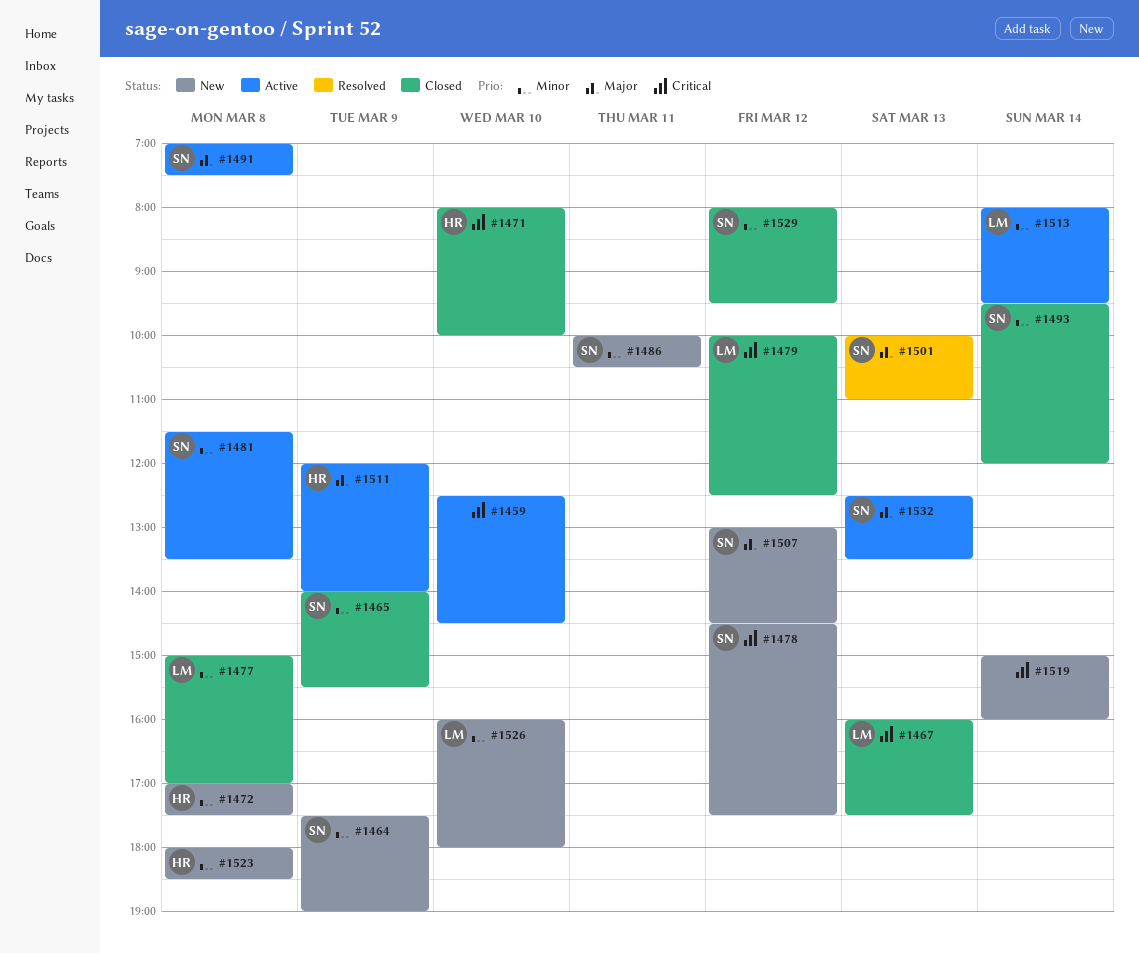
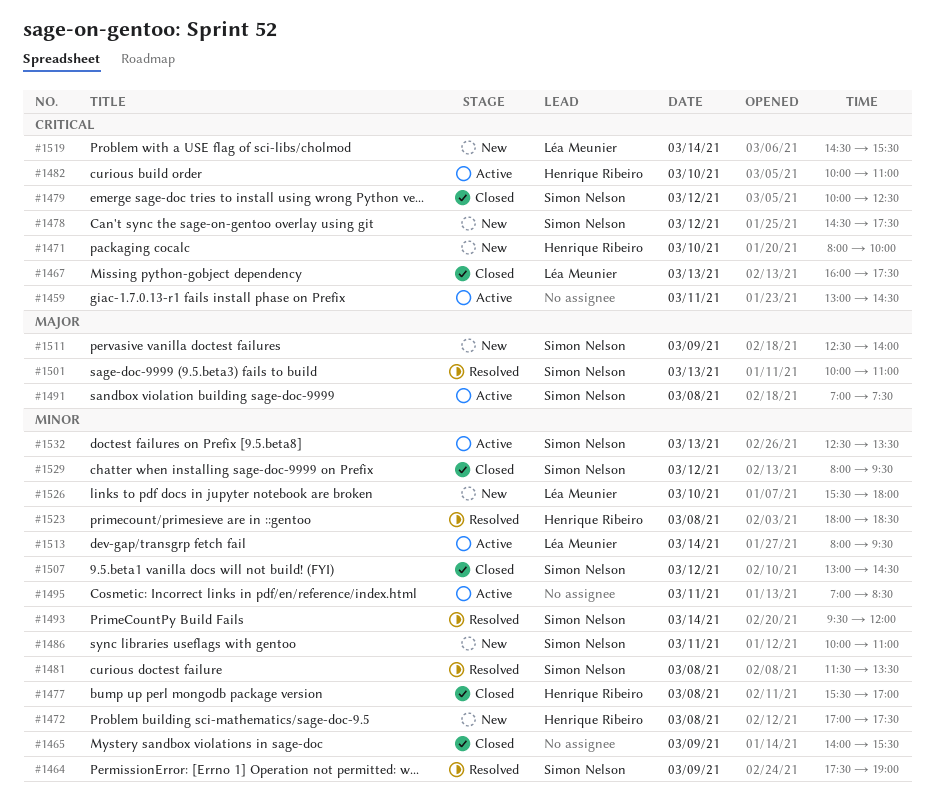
#1459, day: Mar 10 -> Mar 11
#1459, begins: 12:30 -> 13:00
#1464, status: New -> Resolved
#1465, owner: Simon Nelson -> none
#1471, status: Closed -> New
#1477, owner: Léa Meunier -> Henrique Ribeiro
#1477, begins: 15:00 -> 15:30
#1479, owner: Léa Meunier -> Simon Nelson
#1481, status: Active -> Resolved
#1482: none -> present
#1486, ends: 10:30 -> 11:00
#1493, status: Closed -> Resolved
#1495: none -> present
#1507, status: New -> Closed
#1507, priority: Major -> Minor
#1511, status: Active -> New
#1511, owner: Henrique Ribeiro -> Simon Nelson
#1511, begins: 12:00 -> 12:30
#1519, owner: none -> Léa Meunier
#1519, begins: 15:00 -> 14:30
#1519, ends: 16:00 -> 15:30
#1523, status: New -> Resolved
#1526, begins: 16:00 -> 15:30
#1532, priority: Major -> Minor

